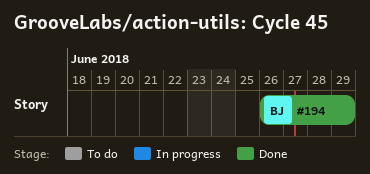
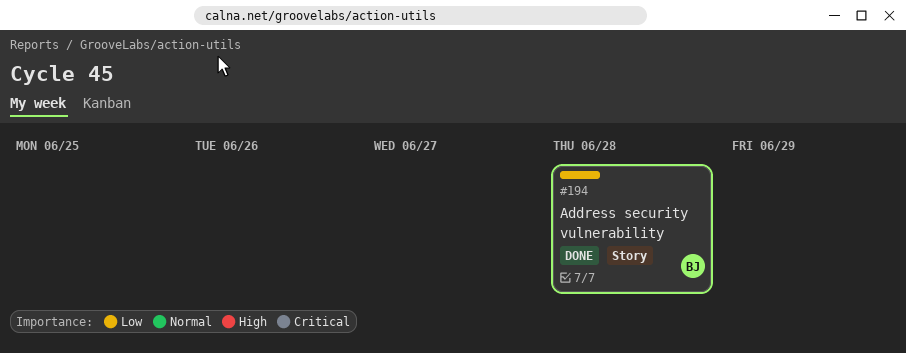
#194, due: Jun 29 -> Jun 28

